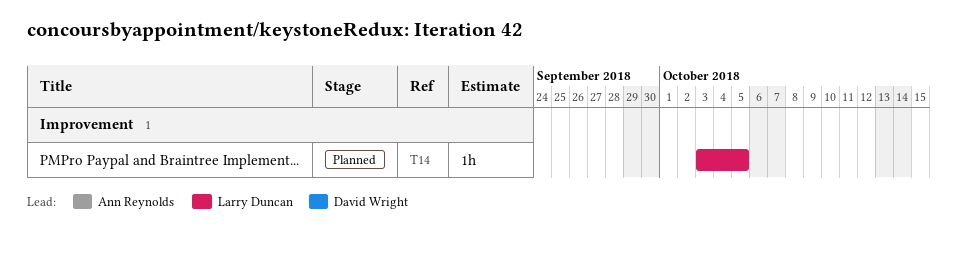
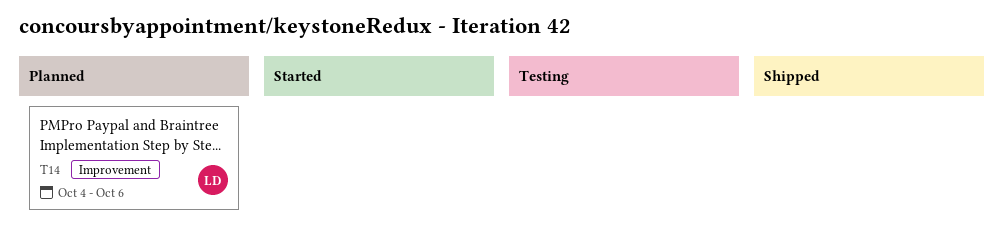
T14, start: Oct 3 -> Oct 4
T14, due: Oct 5 -> Oct 6

